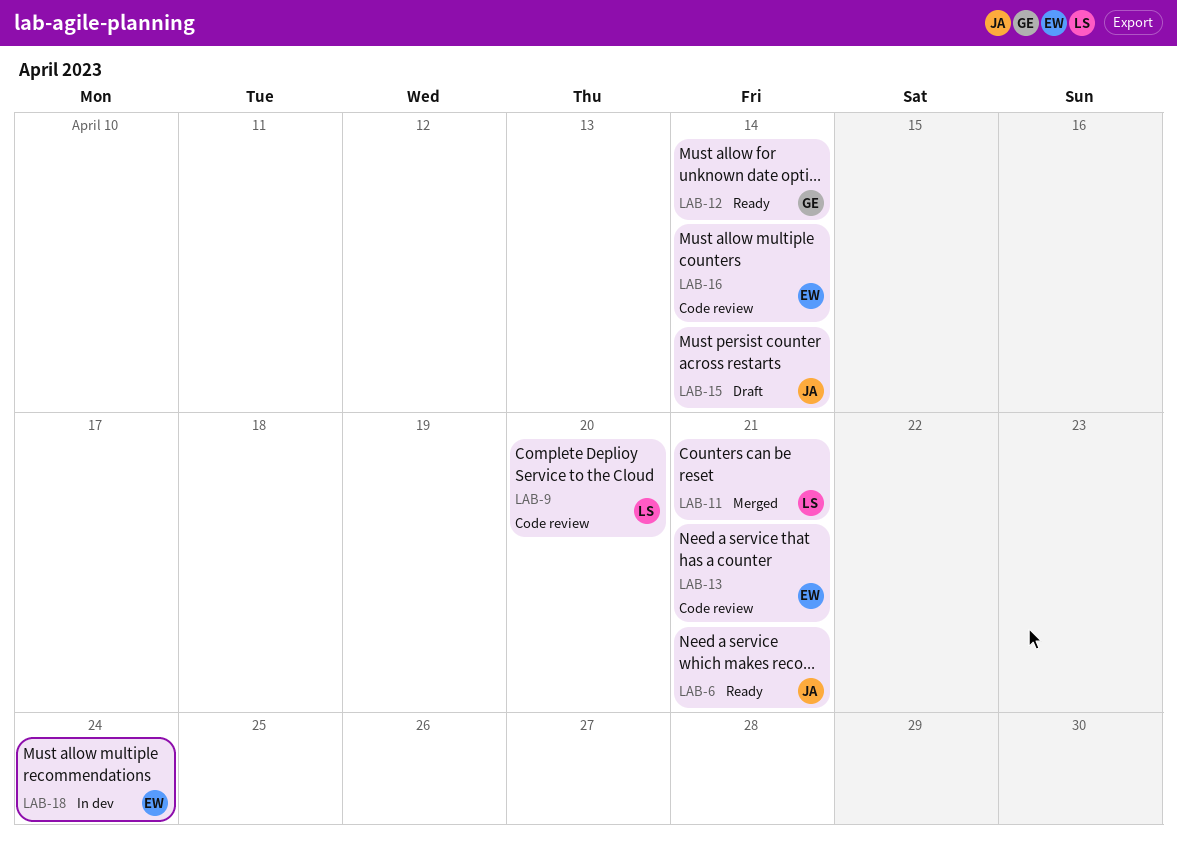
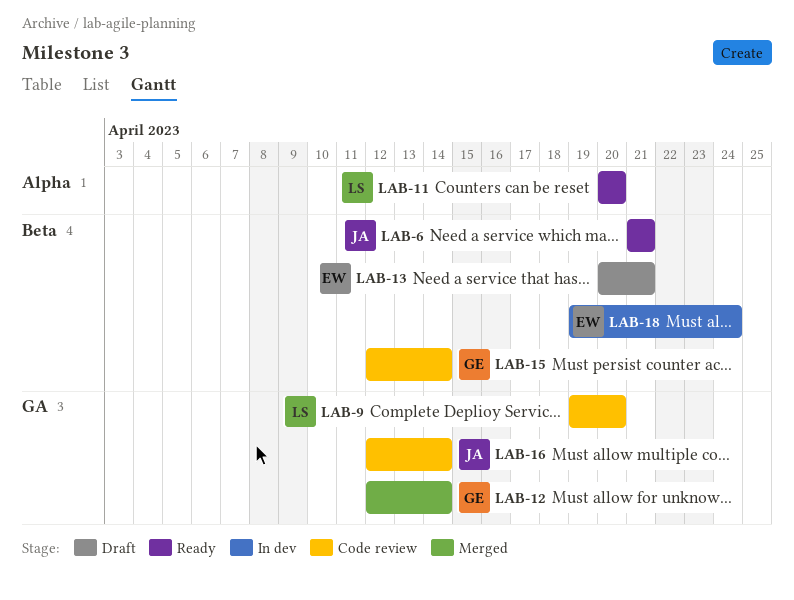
LAB-11, status: Merged -> Ready
LAB-11, due: Apr 21 -> Apr 20
LAB-12, status: Ready -> Merged
LAB-13, status: Code review -> Draft
LAB-15, status: Draft -> Code review
LAB-15, owner: JA -> GE
LAB-16, owner: EW -> JA

